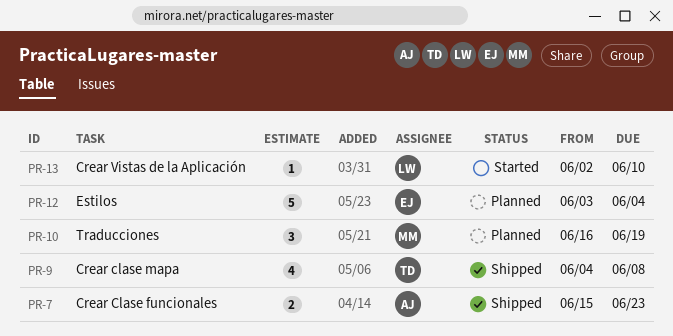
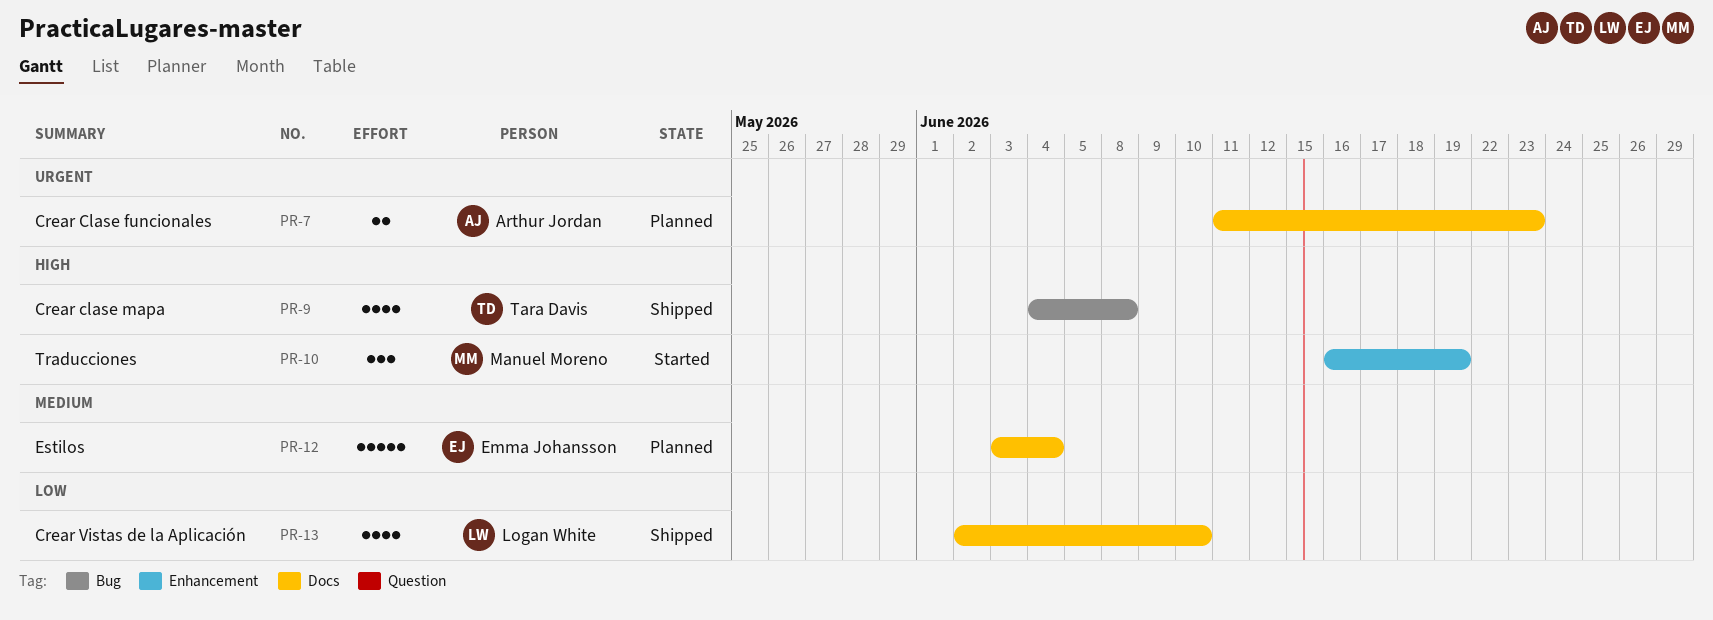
PR-7, status: Shipped -> Planned
PR-7, start: Jun 15 -> Jun 11
PR-10, status: Planned -> Started
PR-13, status: Started -> Shipped
PR-13, estimate: 1 -> 4

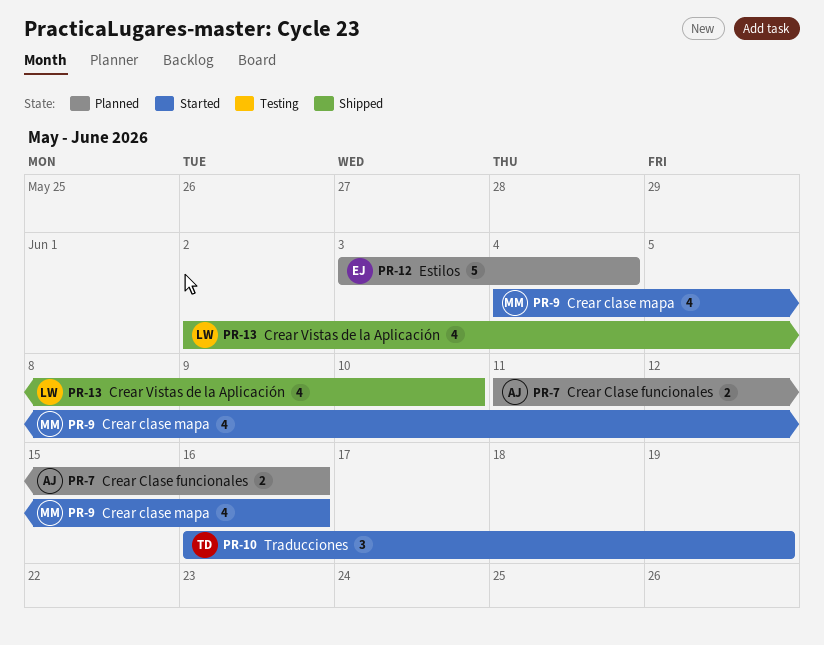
PR-7, due: Jun 23 -> Jun 16
PR-9, status: Shipped -> Started
PR-9, owner: Tara Davis -> Manuel Moreno
PR-9, due: Jun 8 -> Jun 16
PR-10, owner: Manuel Moreno -> Tara Davis

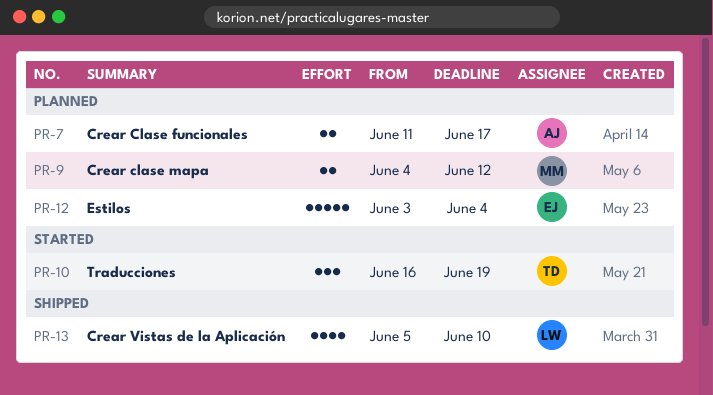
PR-7, due: Jun 16 -> Jun 17
PR-9, status: Started -> Planned
PR-9, estimate: 4 -> 2
PR-9, due: Jun 16 -> Jun 12
PR-13, start: Jun 2 -> Jun 5

